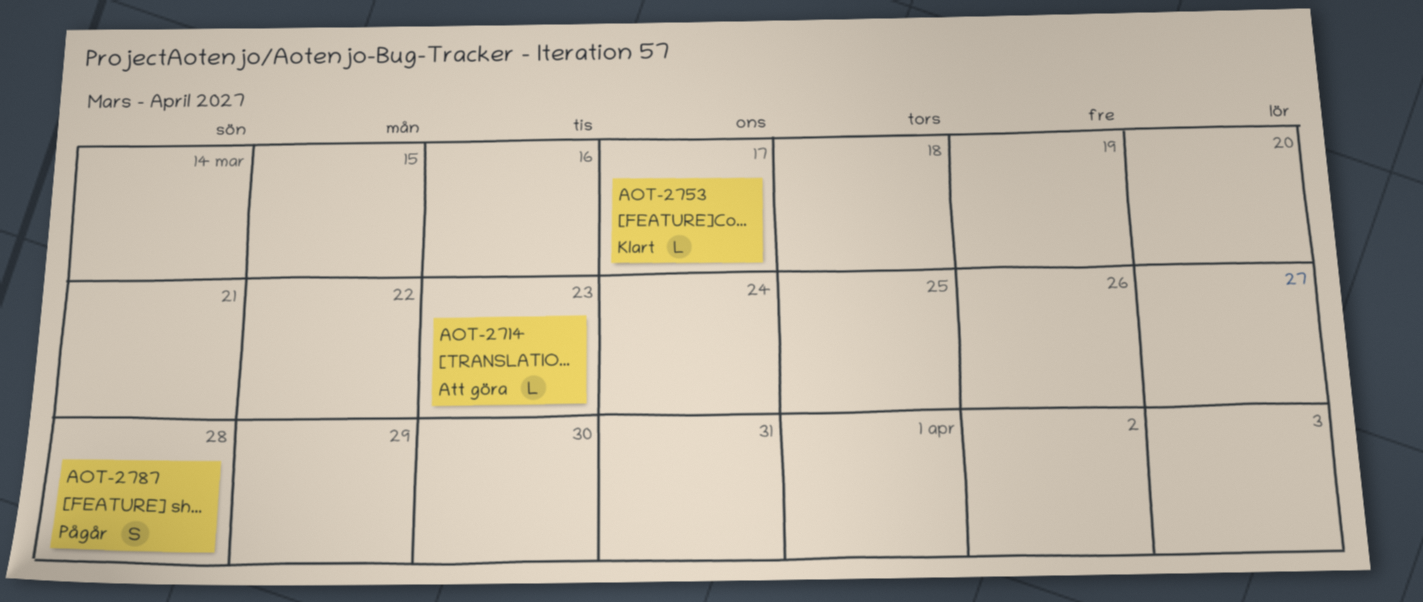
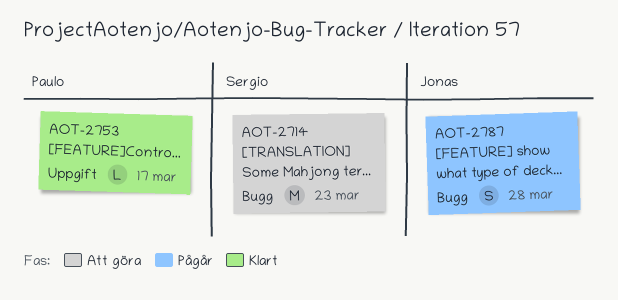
AOT-2714, estimate: L -> M

